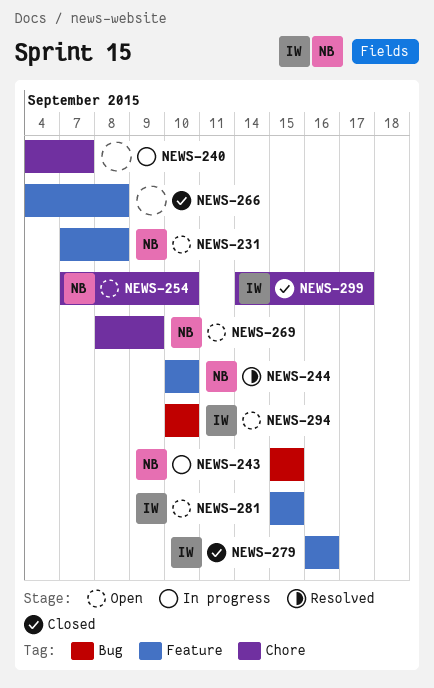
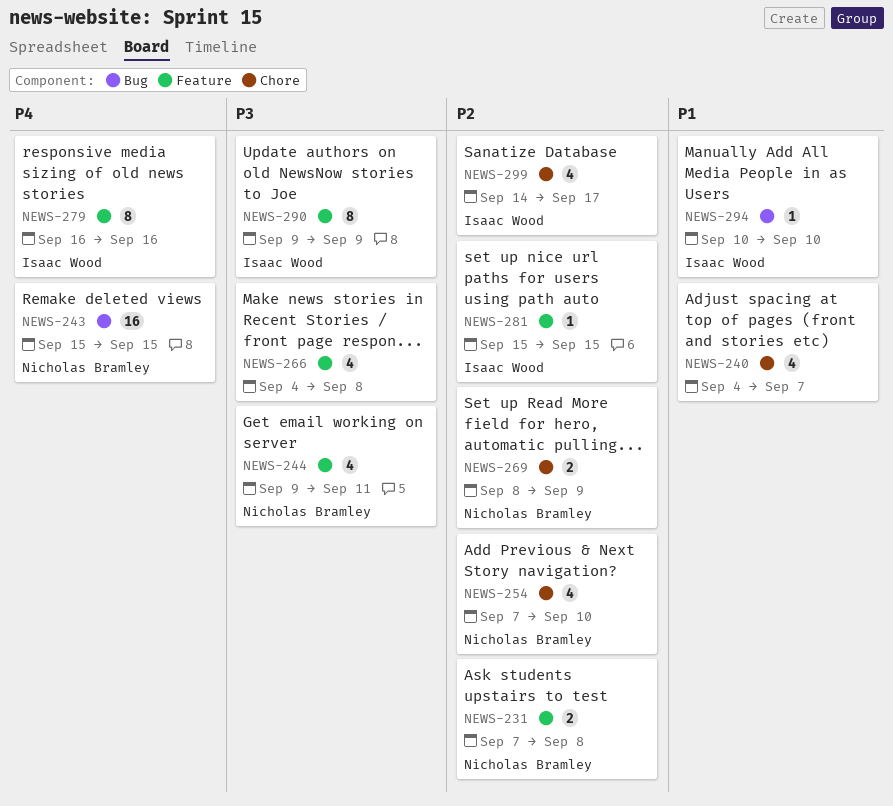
NEWS-244, start: Sep 10 -> Sep 9
NEWS-244, due: Sep 10 -> Sep 11
NEWS-290: none -> present

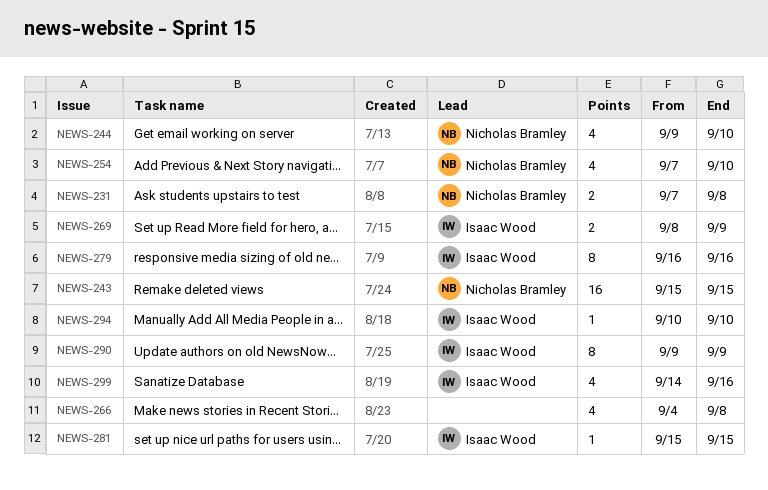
NEWS-240: present -> none
NEWS-244, due: Sep 11 -> Sep 10
NEWS-269, owner: Nicholas Bramley -> Isaac Wood
NEWS-299, due: Sep 17 -> Sep 16

